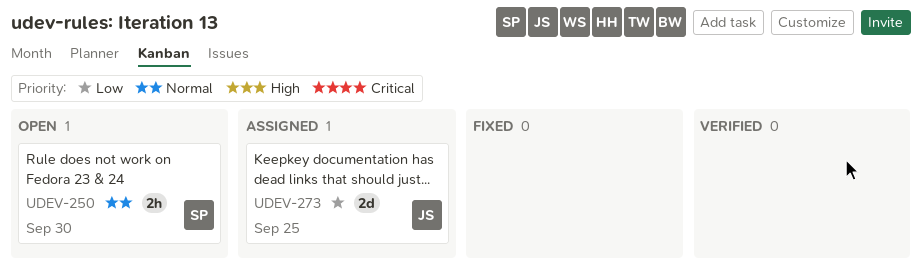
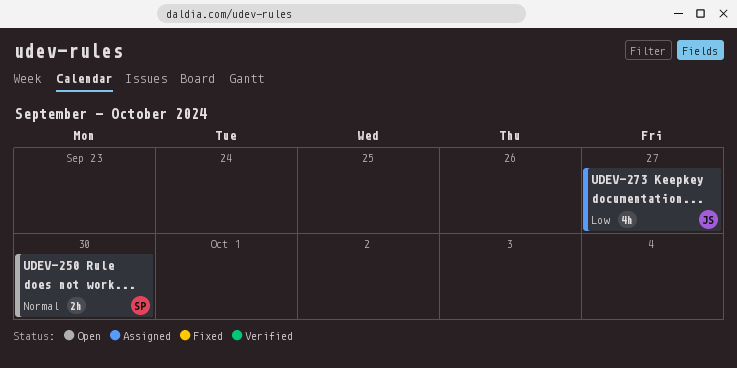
UDEV-273, estimate: 2d -> 4h
UDEV-273, due: Sep 25 -> Sep 27

